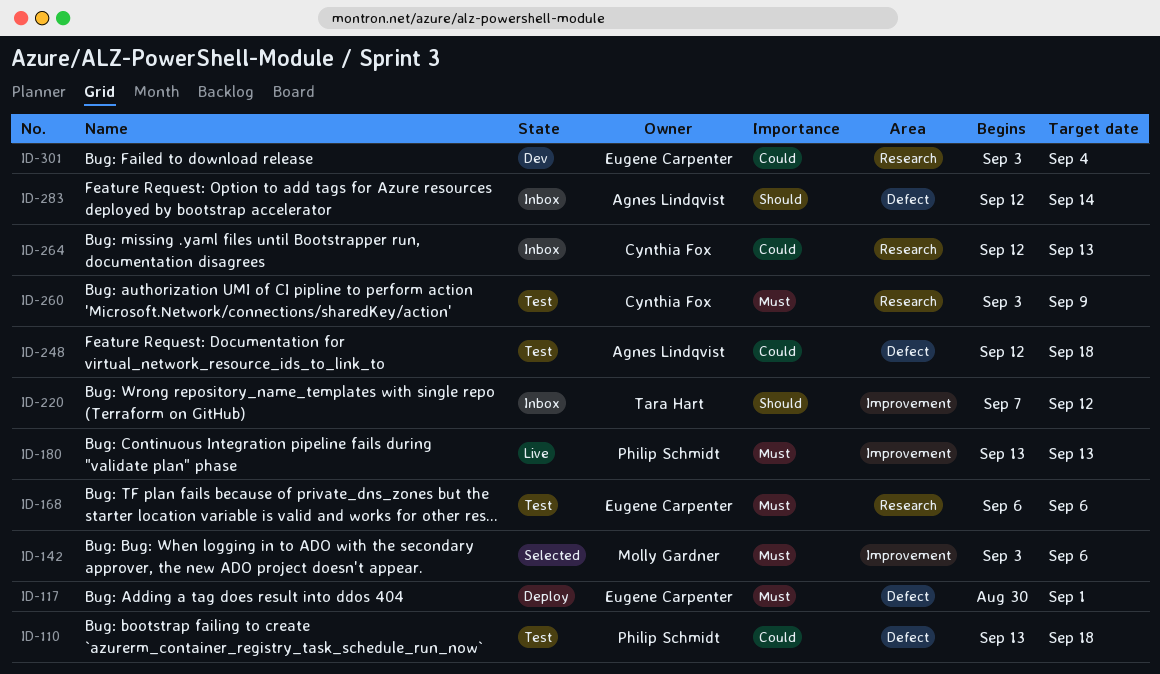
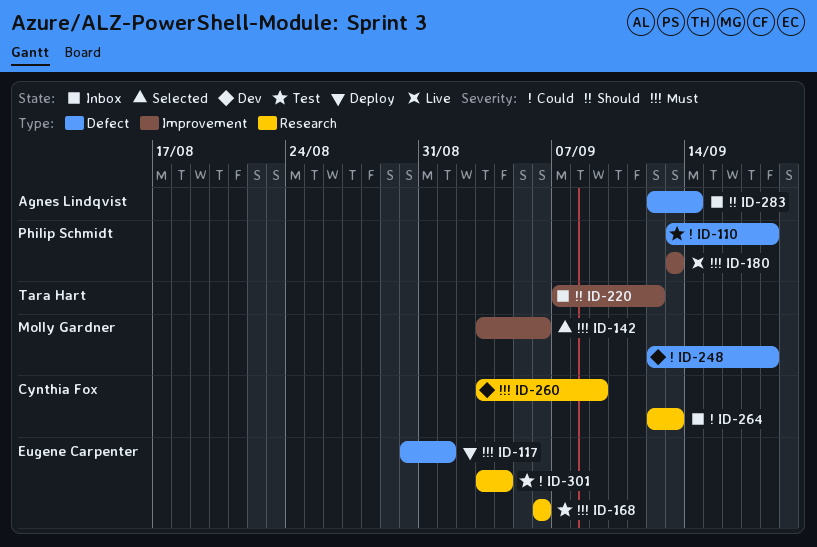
ID-248, status: Test -> Dev
ID-248, owner: Agnes Lindqvist -> Molly Gardner
ID-260, status: Test -> Dev
ID-301, status: Dev -> Test

